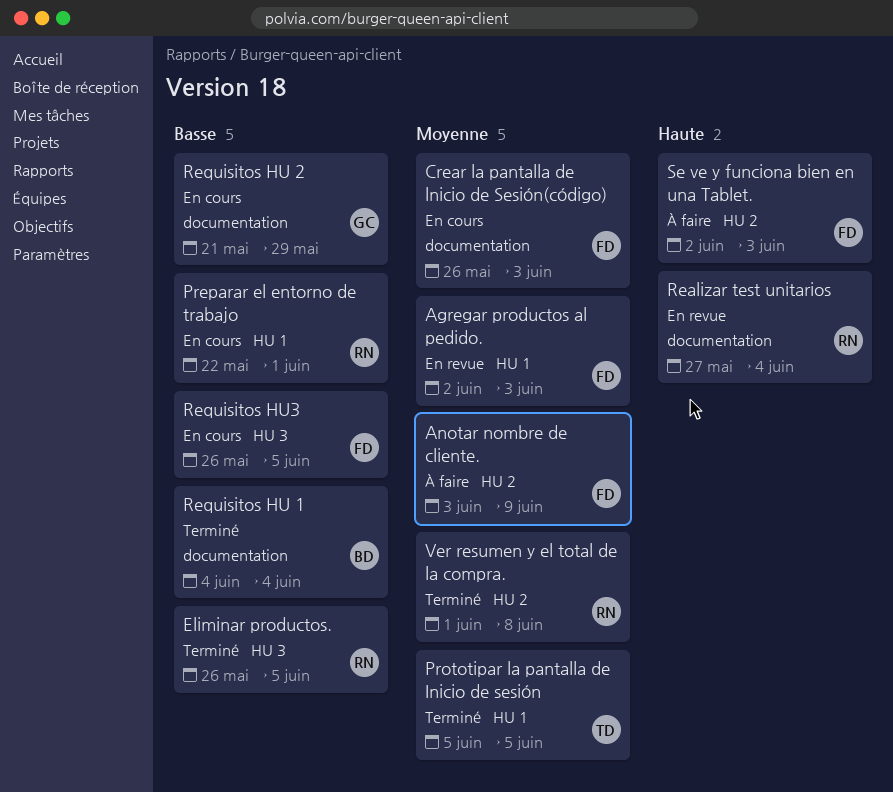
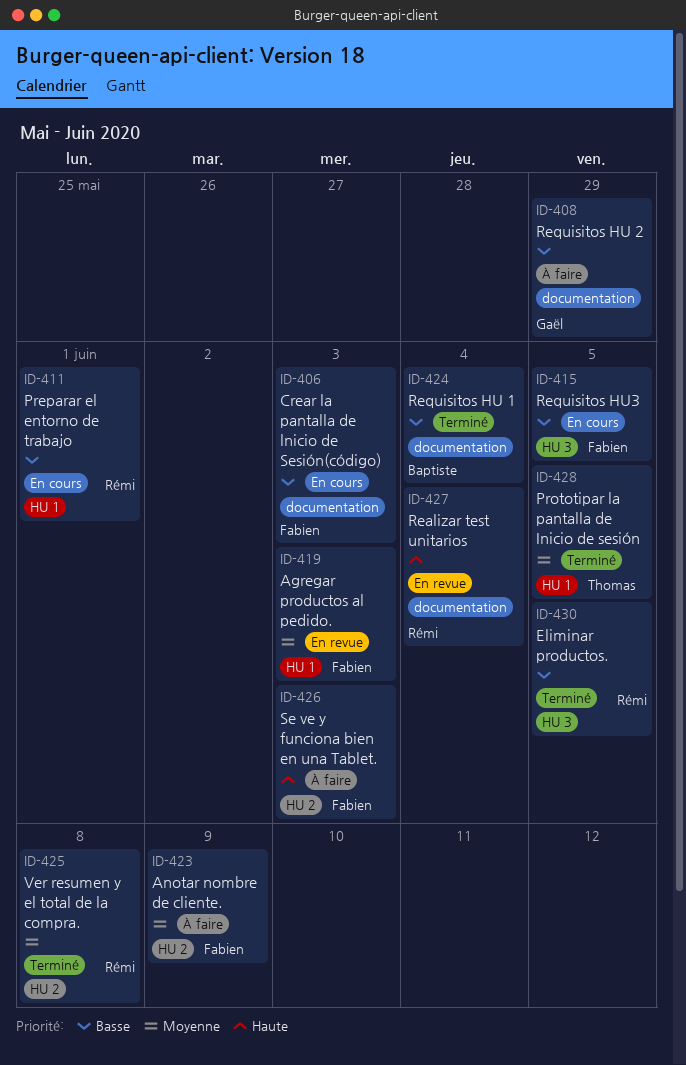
Crear la pantalla de lnicio de Sesión(código), priority: Moyenne -> Basse
Requisitos HU 2, status: En cours -> À faire

